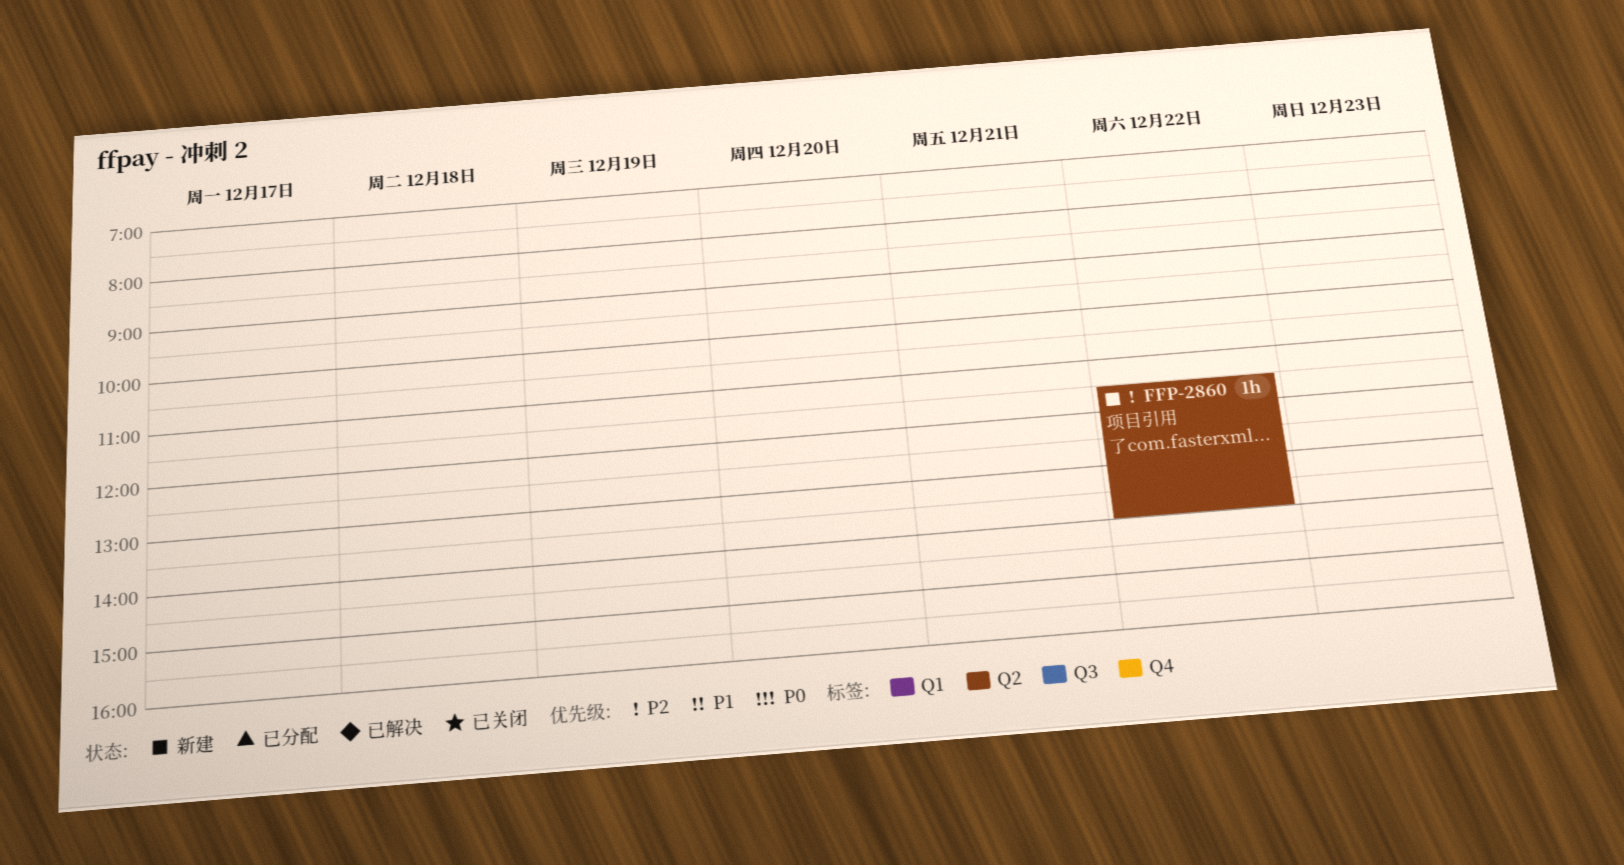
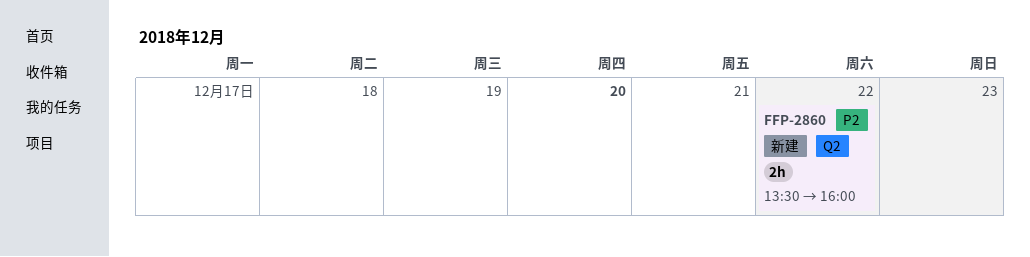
FFP-2860, estimate: 1h -> 2h
FFP-2860, begins: 11:30 -> 13:30
FFP-2860, ends: 14:00 -> 16:00

